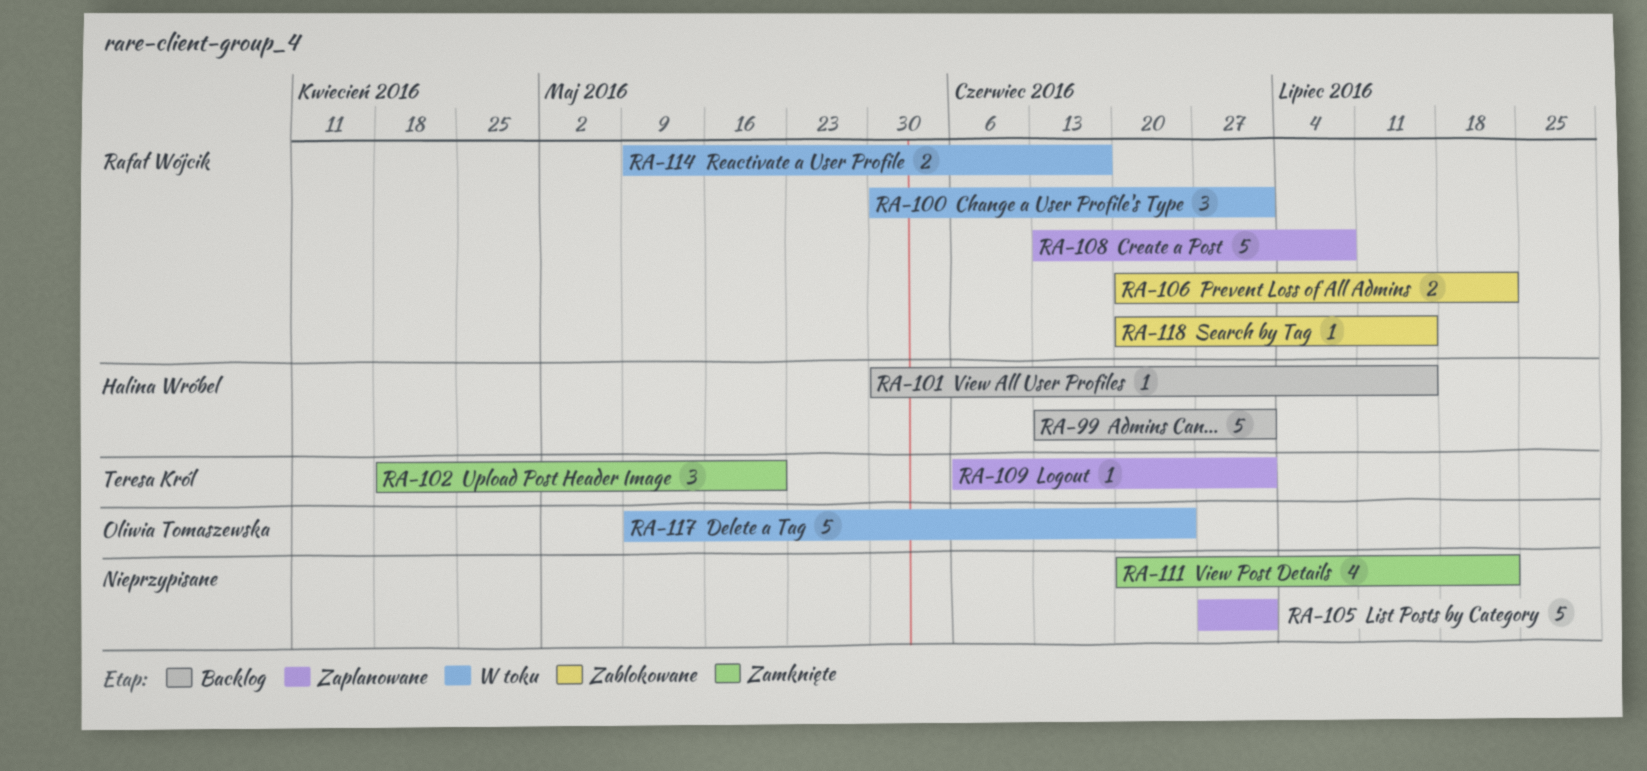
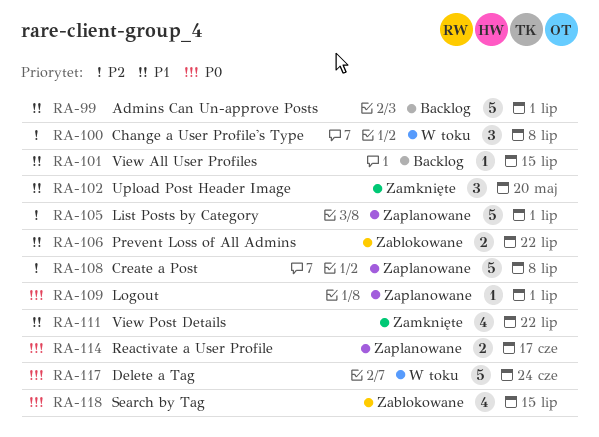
RA-100, due: Jul 1 -> Jul 8
RA-114, status: W toku -> Zaplanowane
RA-118, estimate: 1 -> 4

